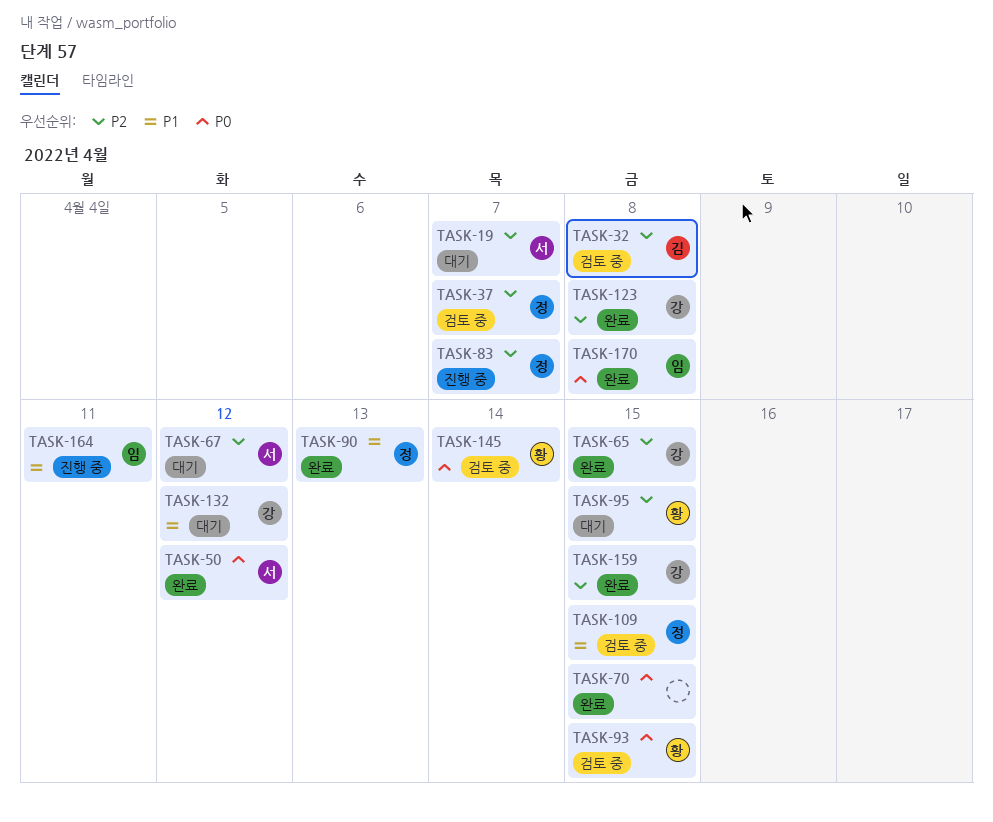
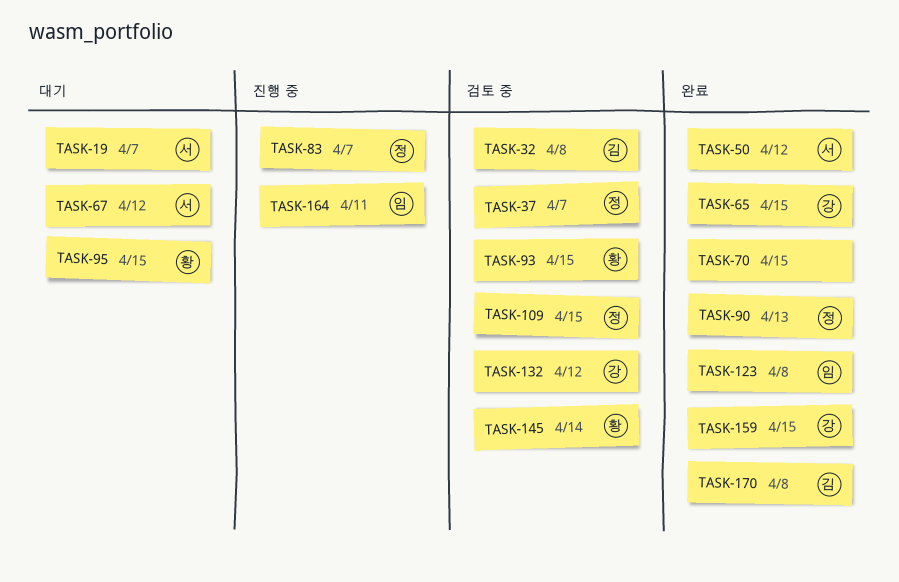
TASK-123, owner: 강 -> 임
TASK-132, status: 대기 -> 검토 중
TASK-170, owner: 임 -> 김

